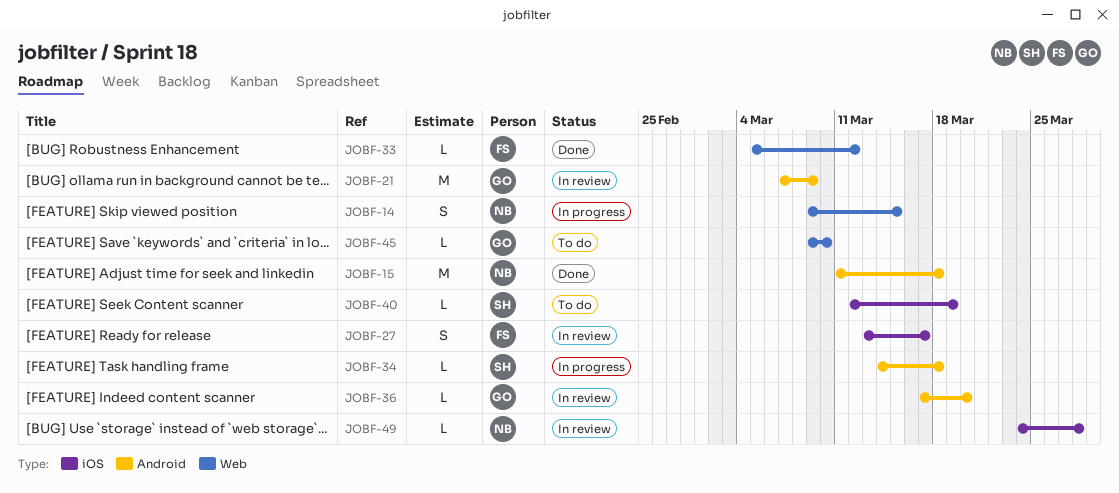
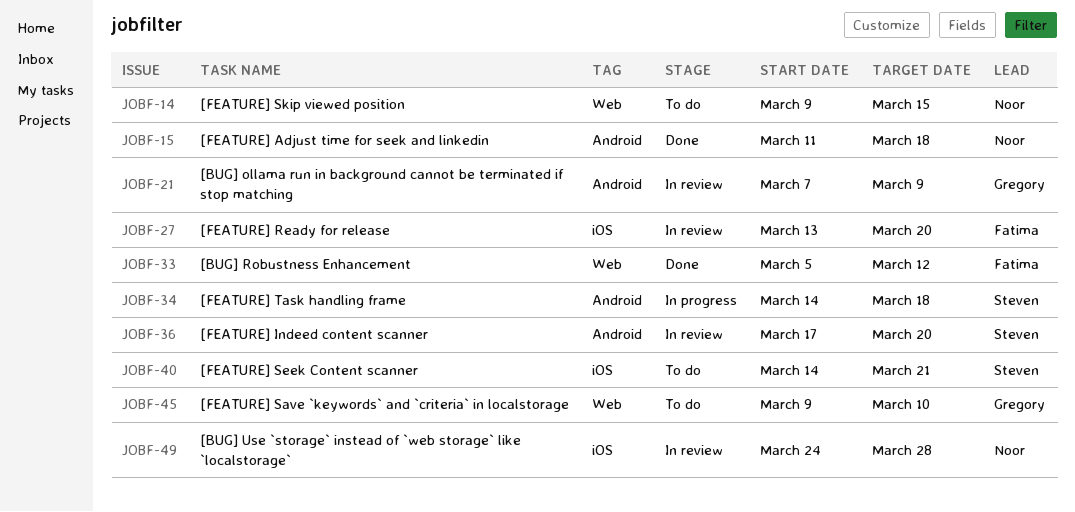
JOBF-14, status: In progress -> To do
JOBF-27, due: Mar 17 -> Mar 20
JOBF-36, owner: Gregory -> Steven
JOBF-40, start: Mar 12 -> Mar 14
JOBF-40, due: Mar 19 -> Mar 21

